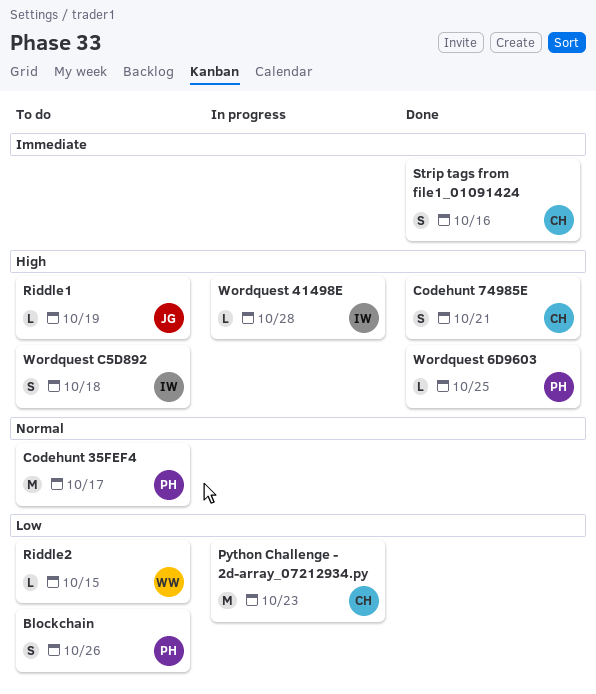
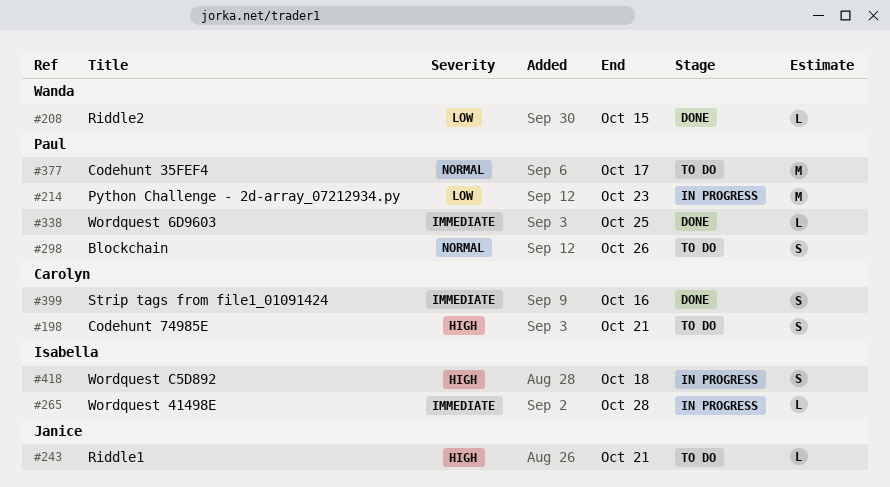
Blockchain, priority: Low -> Normal
Codehunt 74985E, status: Done -> To do
Python Challenge - 2d-array_07212934.py, owner: Carolyn -> Paul
Riddle1, due: Oct 19 -> Oct 21
Riddle2, status: To do -> Done
Wordquest 41498E, priority: High -> Immediate
Wordquest 6D9603, priority: High -> Immediate
Wordquest C5D892, status: To do -> In progress

